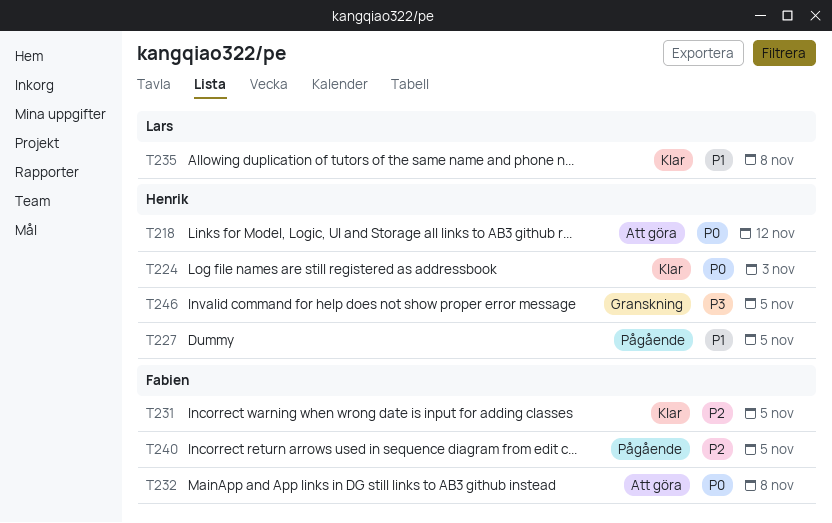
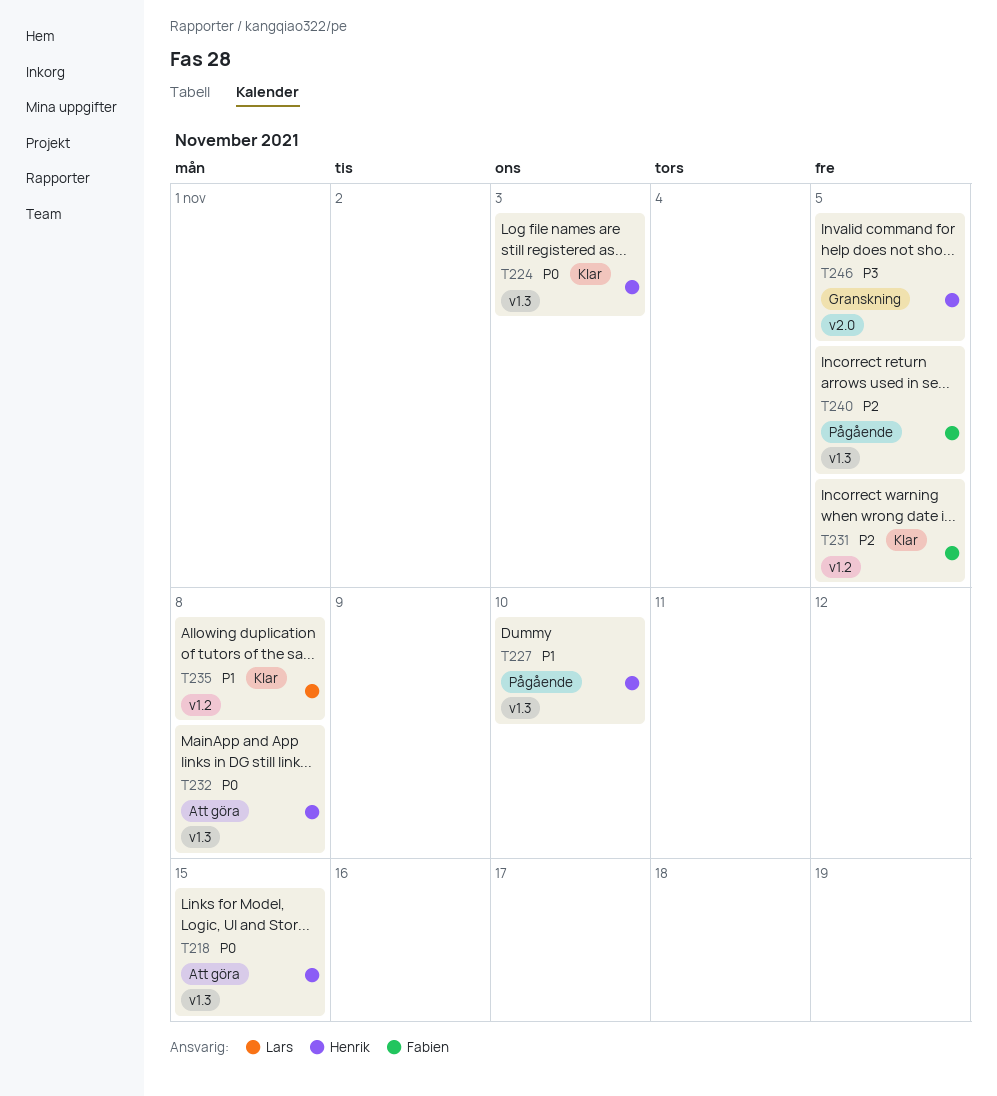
T218, due: Nov 12 -> Nov 15
T227, due: Nov 5 -> Nov 10
T232, owner: Fabien -> Henrik

